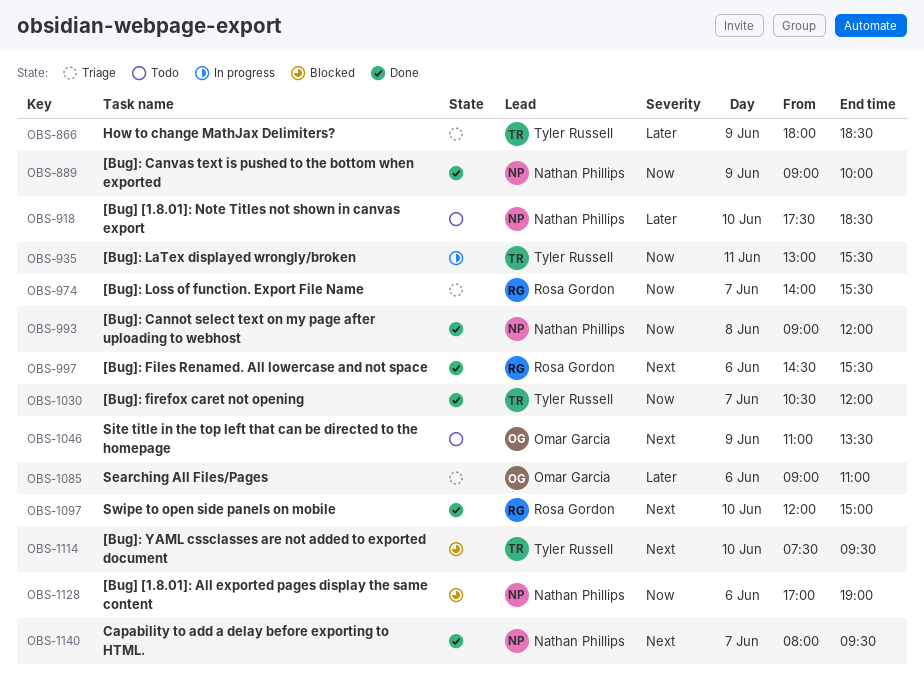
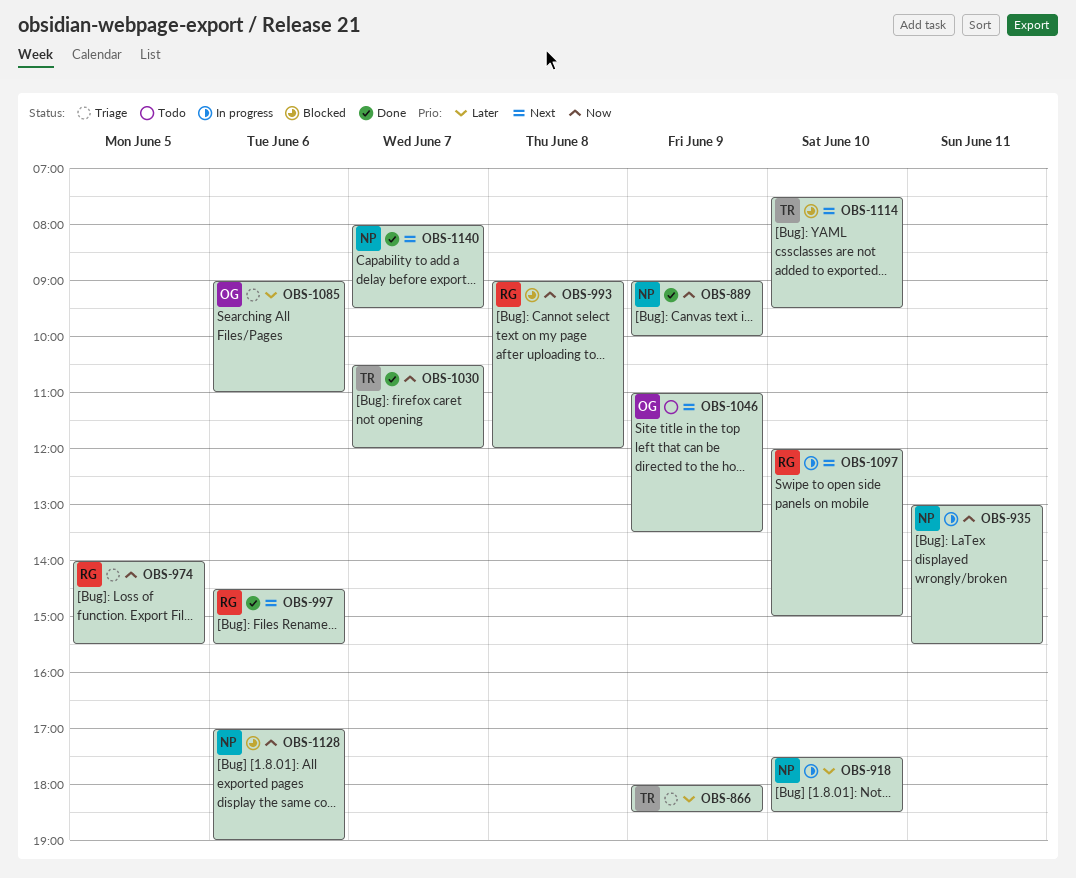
OBS-918, status: Todo -> In progress
OBS-935, owner: Tyler Russell -> Nathan Phillips
OBS-974, day: Jun 7 -> Jun 5
OBS-993, status: Done -> Blocked
OBS-993, owner: Nathan Phillips -> Rosa Gordon
OBS-1097, status: Done -> In progress

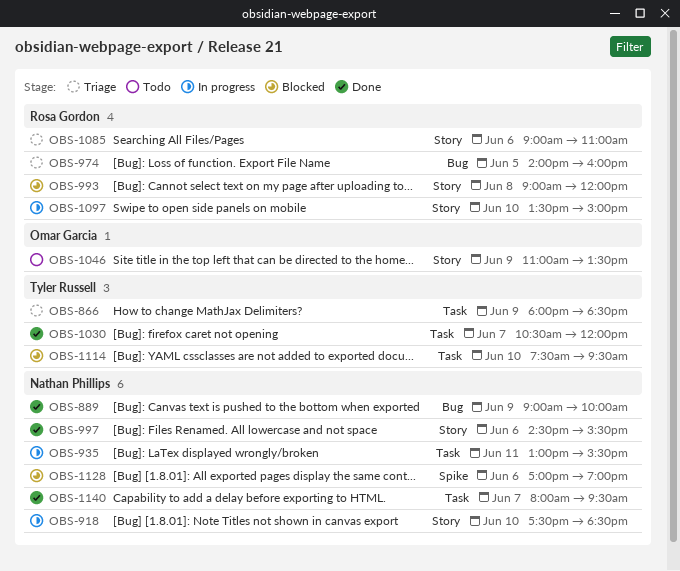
OBS-974, ends: 15:30 -> 16:00
OBS-997, owner: Rosa Gordon -> Nathan Phillips
OBS-1085, owner: Omar Garcia -> Rosa Gordon
OBS-1097, begins: 12:00 -> 13:30

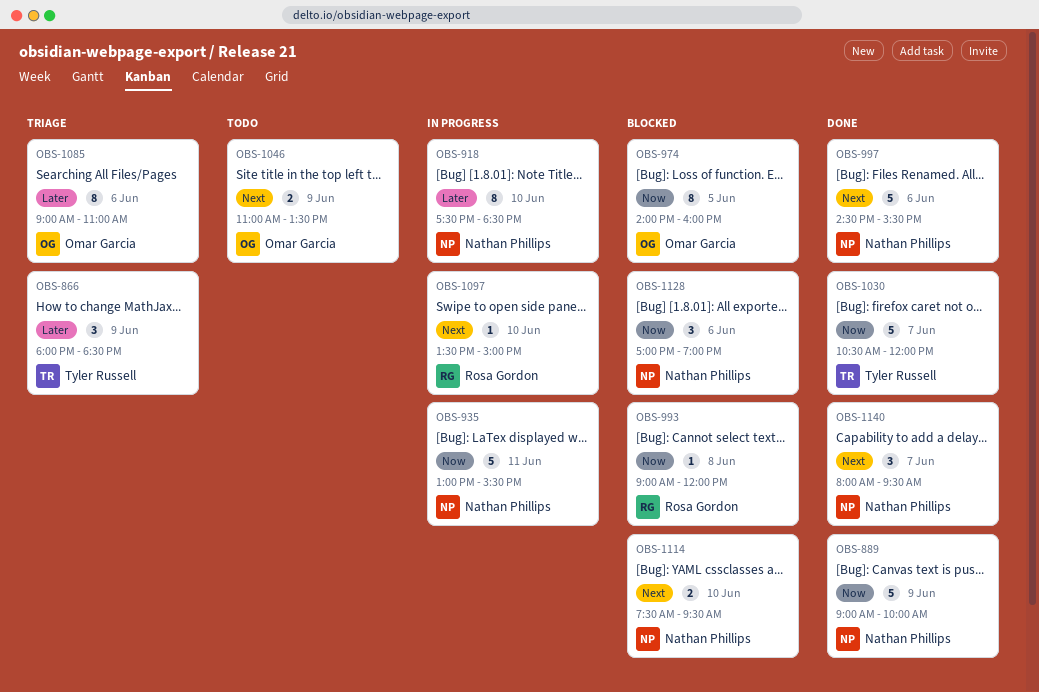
OBS-974, status: Triage -> Blocked
OBS-974, owner: Rosa Gordon -> Omar Garcia
OBS-1085, owner: Rosa Gordon -> Omar Garcia
OBS-1114, owner: Tyler Russell -> Nathan Phillips

